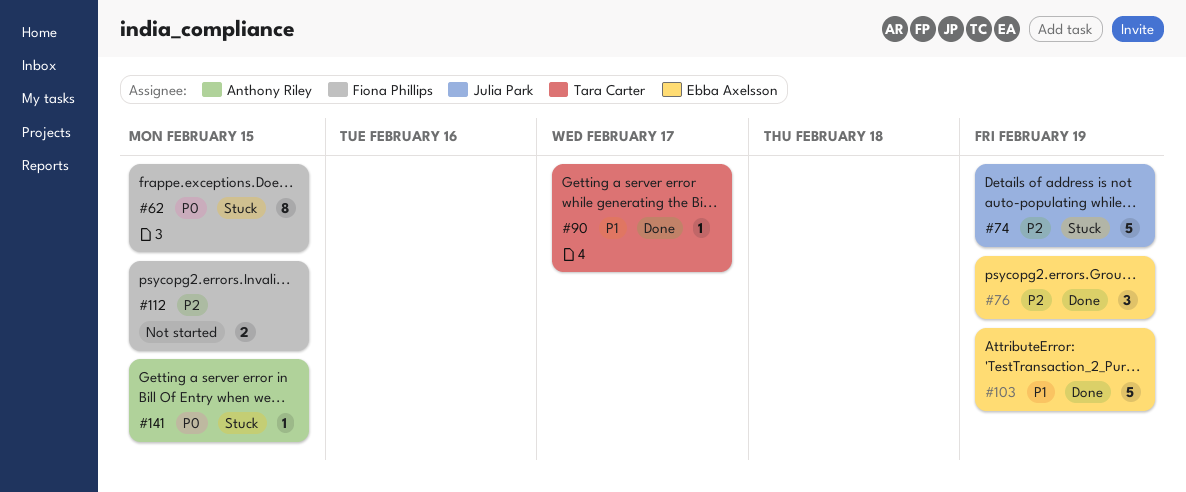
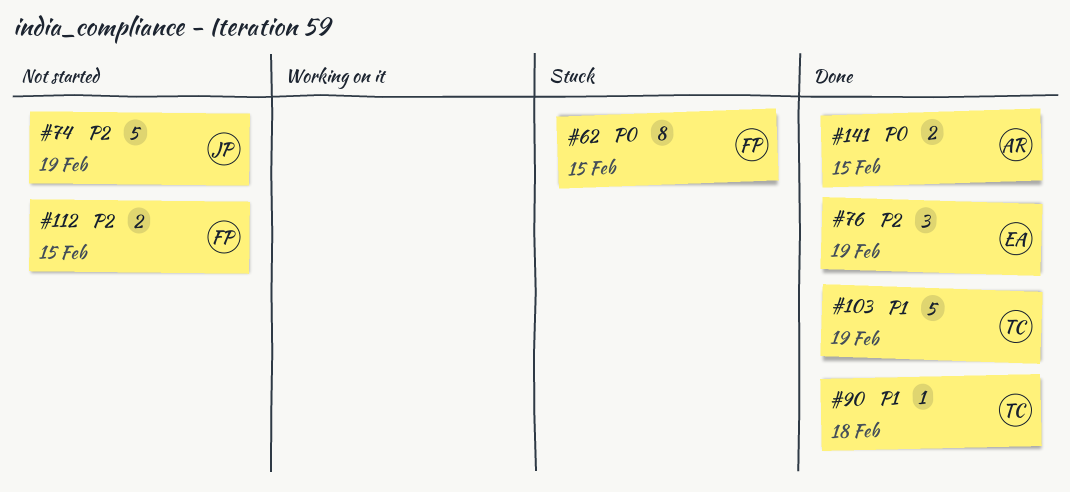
#74, status: Stuck -> Not started
#90, due: Feb 17 -> Feb 18
#103, owner: Ebba Axelsson -> Tara Carter
#141, status: Stuck -> Done
#141, estimate: 1 -> 2

